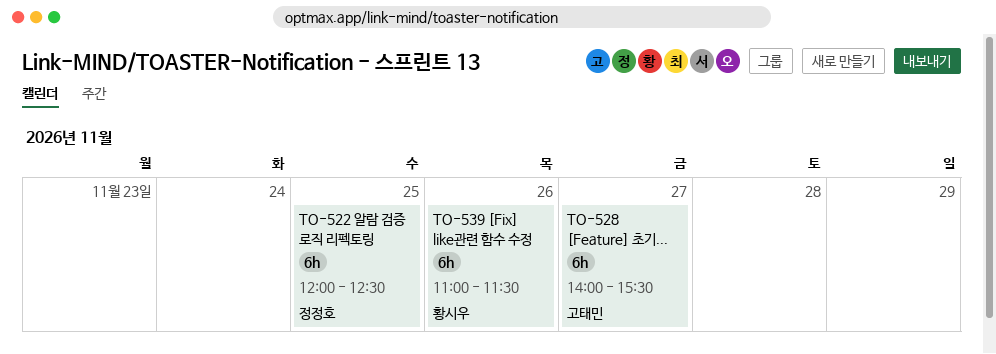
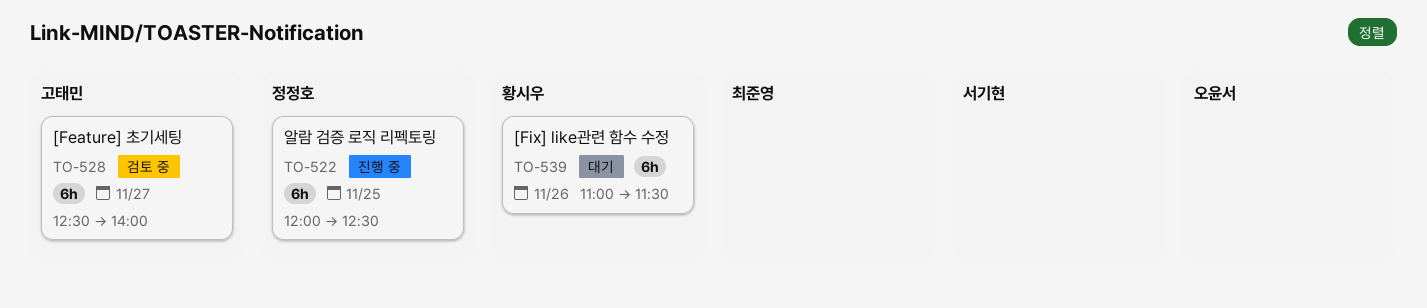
TO-528, begins: 14:00 -> 12:30
TO-528, ends: 15:30 -> 14:00

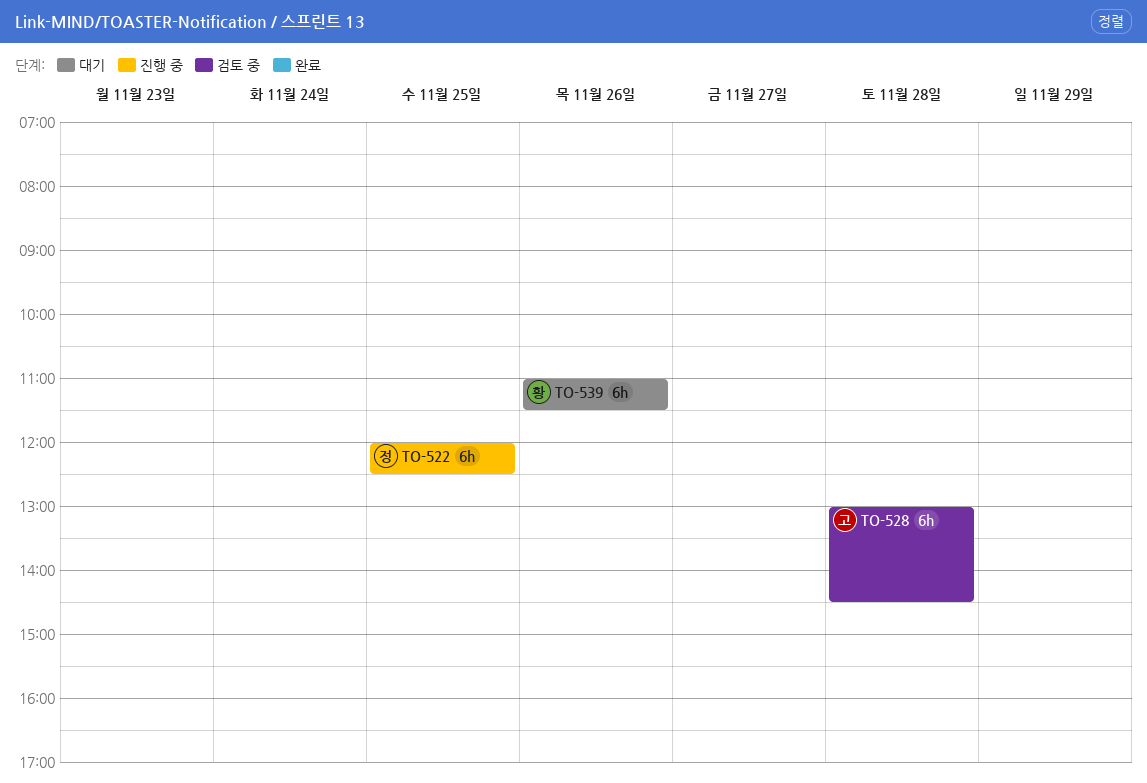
TO-528, day: Nov 27 -> Nov 28
TO-528, begins: 12:30 -> 13:00
TO-528, ends: 14:00 -> 14:30

